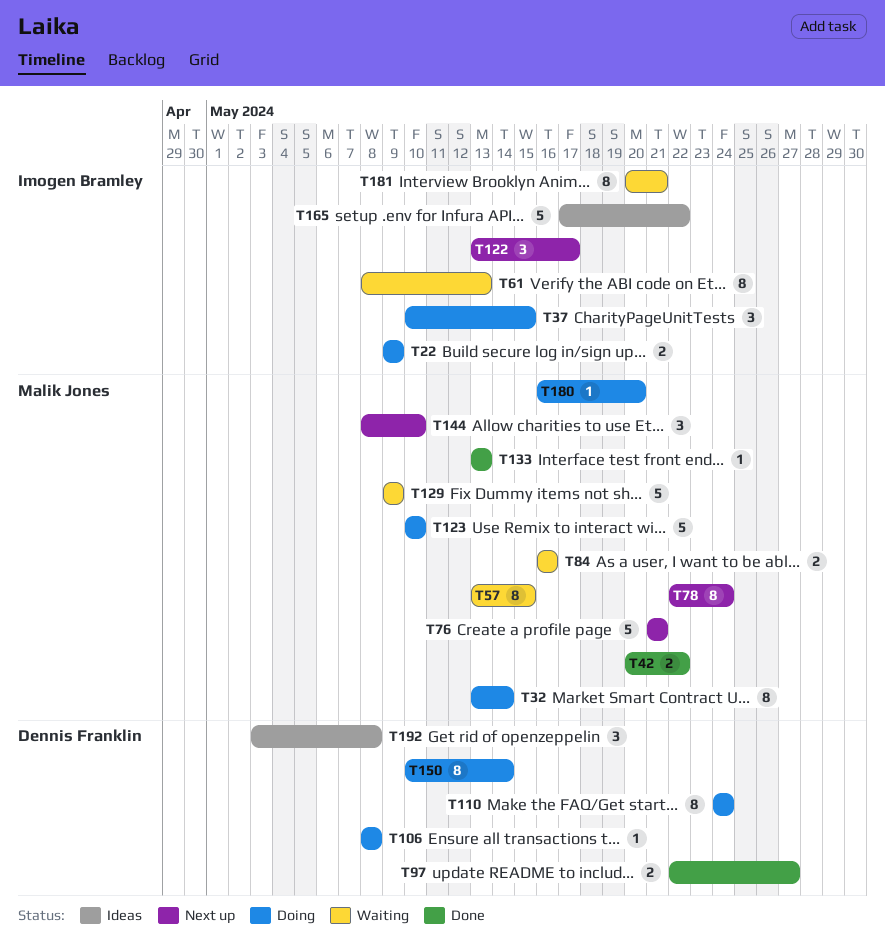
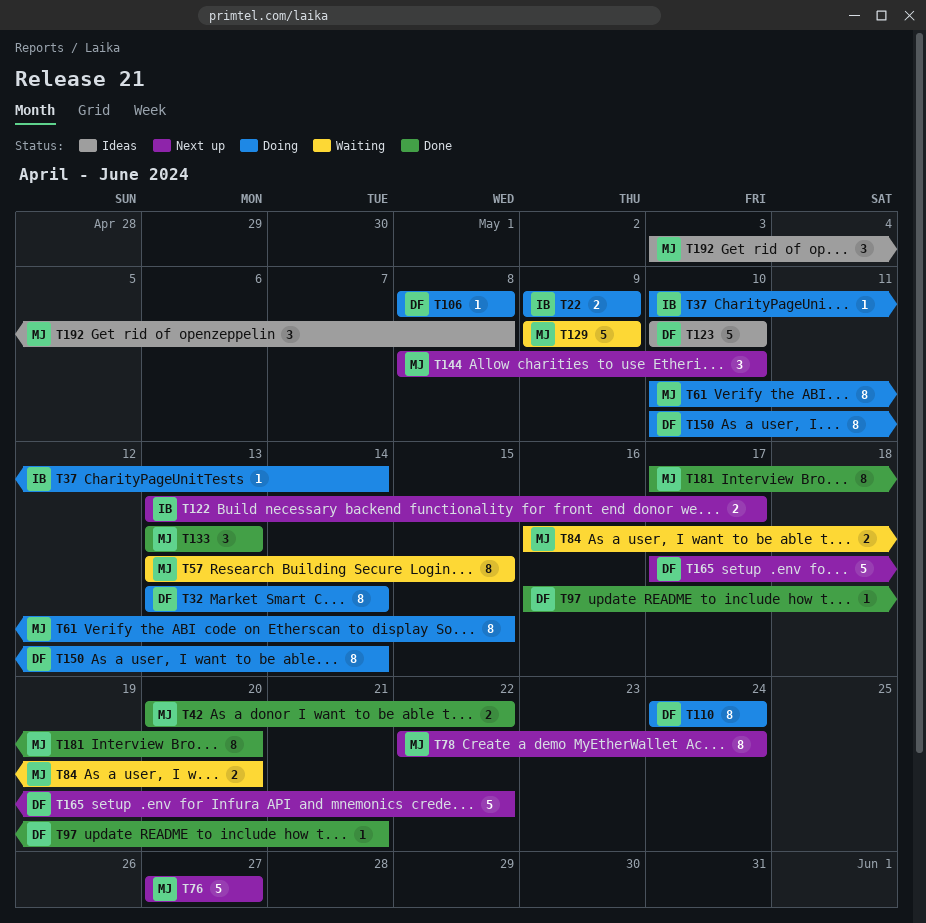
T32, owner: Malik Jones -> Dennis Franklin
T37, estimate: 3 -> 1
T37, due: May 15 -> May 14
T61, status: Waiting -> Doing
T61, owner: Imogen Bramley -> Malik Jones
T61, start: May 8 -> May 10
T61, due: May 13 -> May 15
T76, start: May 21 -> May 27
T76, due: May 21 -> May 27
T84, due: May 16 -> May 20
T97, estimate: 2 -> 1
T97, start: May 22 -> May 16
T97, due: May 27 -> May 21
T122, estimate: 3 -> 2
T123, status: Doing -> Ideas
T123, owner: Malik Jones -> Dennis Franklin
T133, estimate: 1 -> 3
T165, status: Ideas -> Next up
T165, owner: Imogen Bramley -> Dennis Franklin
T180: present -> none
T181, status: Waiting -> Done
T181, owner: Imogen Bramley -> Malik Jones
T181, start: May 20 -> May 17
T181, due: May 21 -> May 20
T192, owner: Dennis Franklin -> Malik Jones

